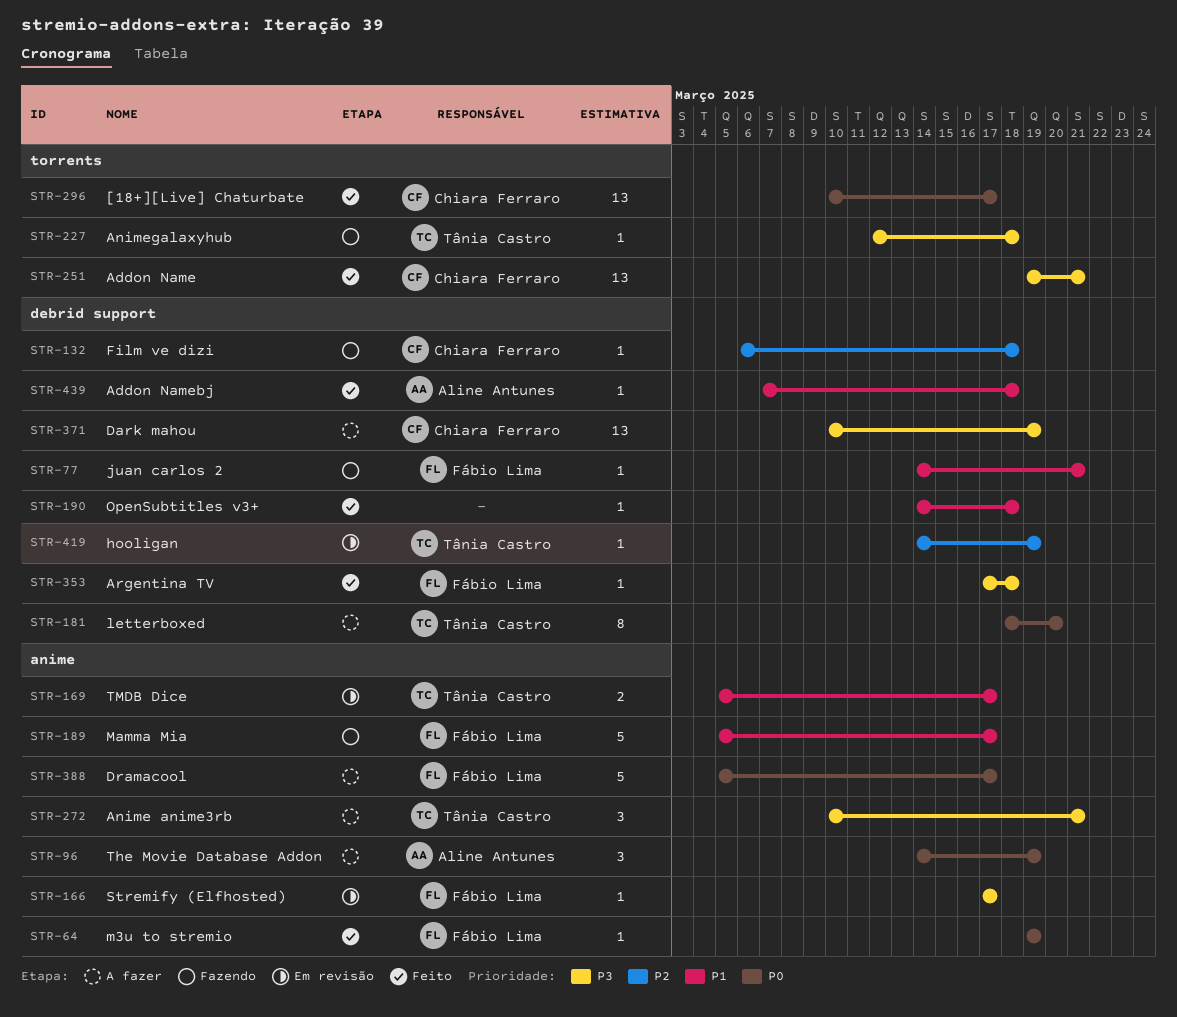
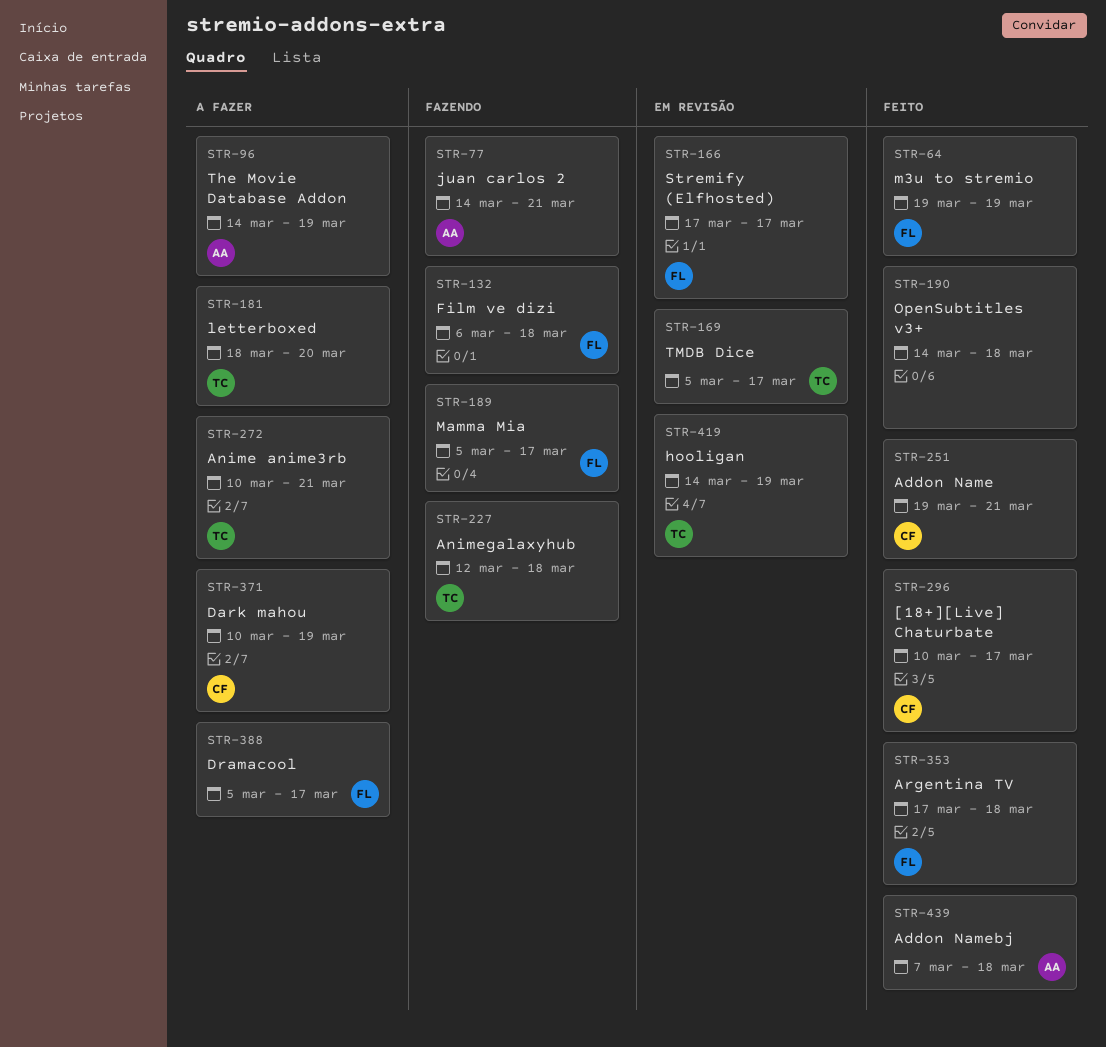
STR-77, owner: Fábio Lima -> Aline Antunes
STR-132, owner: Chiara Ferraro -> Fábio Lima

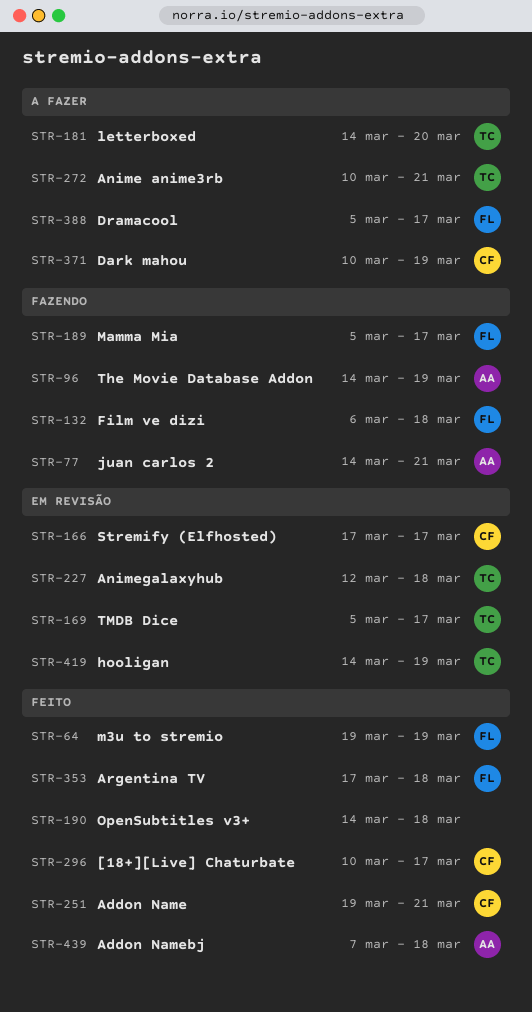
STR-96, status: A fazer -> Fazendo
STR-166, owner: FL -> CF
STR-181, start: Mar 18 -> Mar 14
STR-227, status: Fazendo -> Em revisão

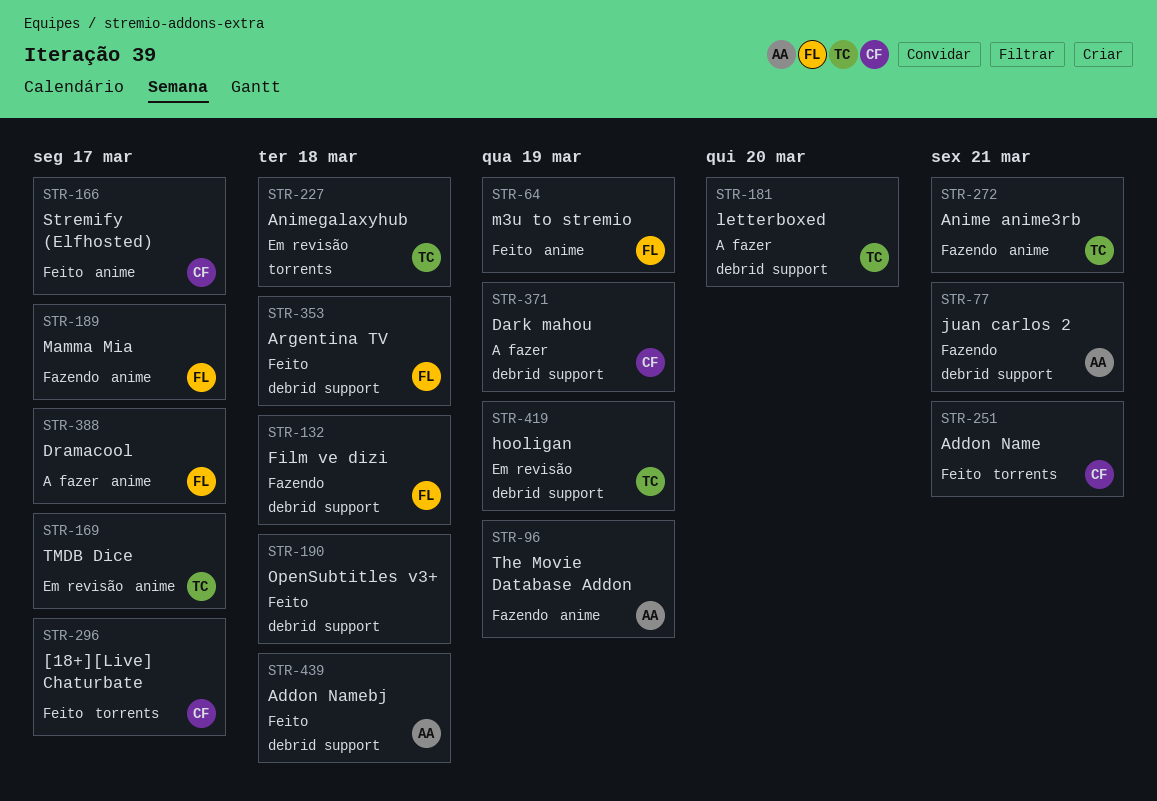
STR-166, status: Em revisão -> Feito
STR-272, status: A fazer -> Fazendo

